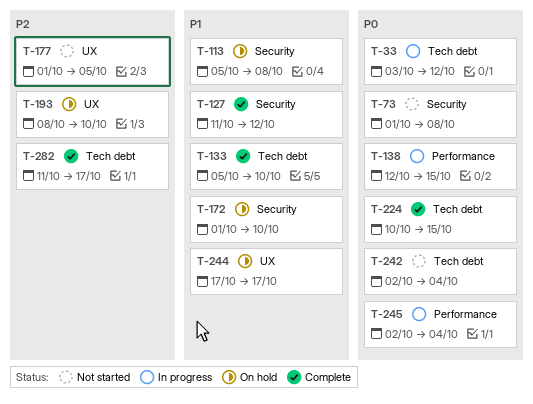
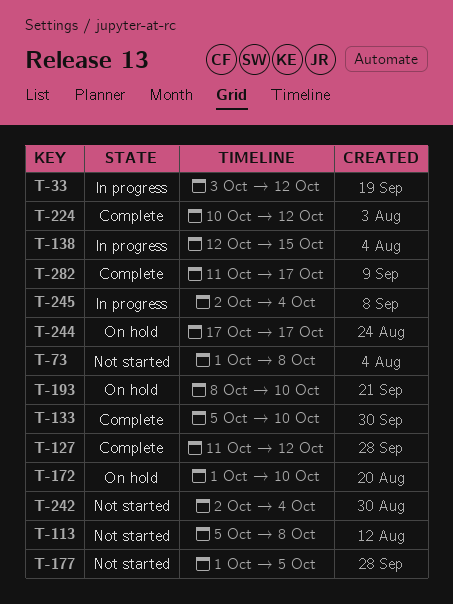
T-113, status: On hold -> Not started
T-224, due: Oct 15 -> Oct 12

